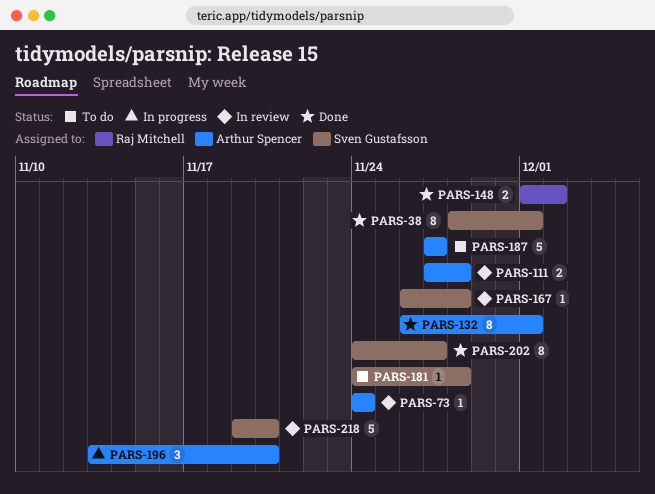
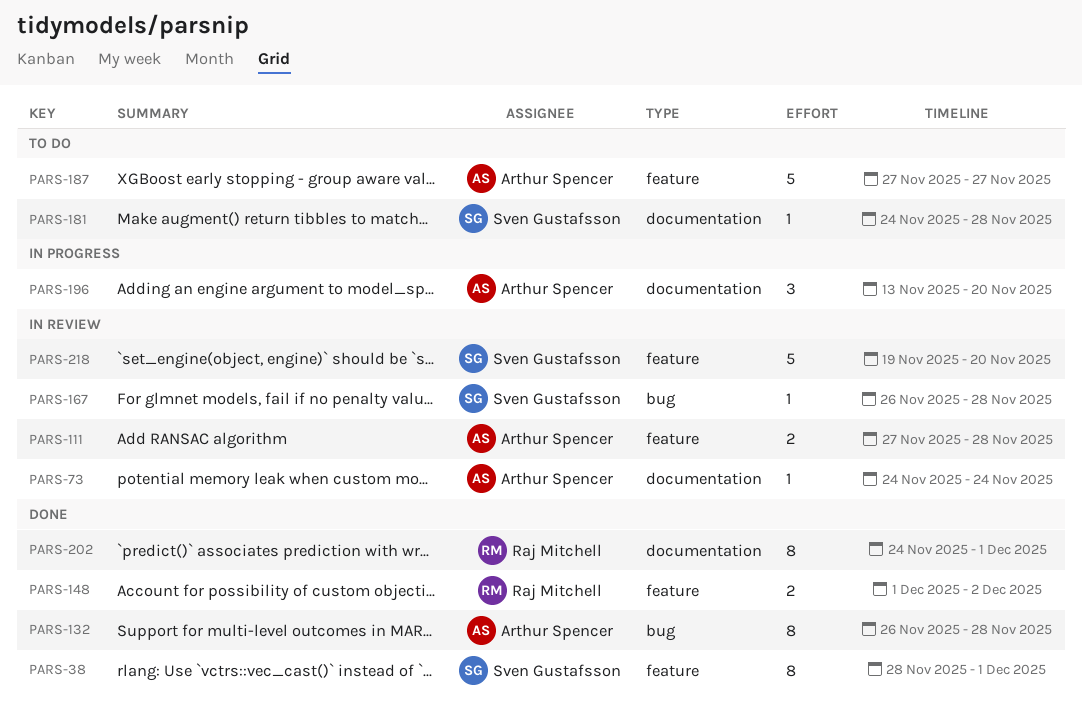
PARS-132, due: Dec 1 -> Nov 28
PARS-202, owner: Sven Gustafsson -> Raj Mitchell
PARS-202, due: Nov 27 -> Dec 1

